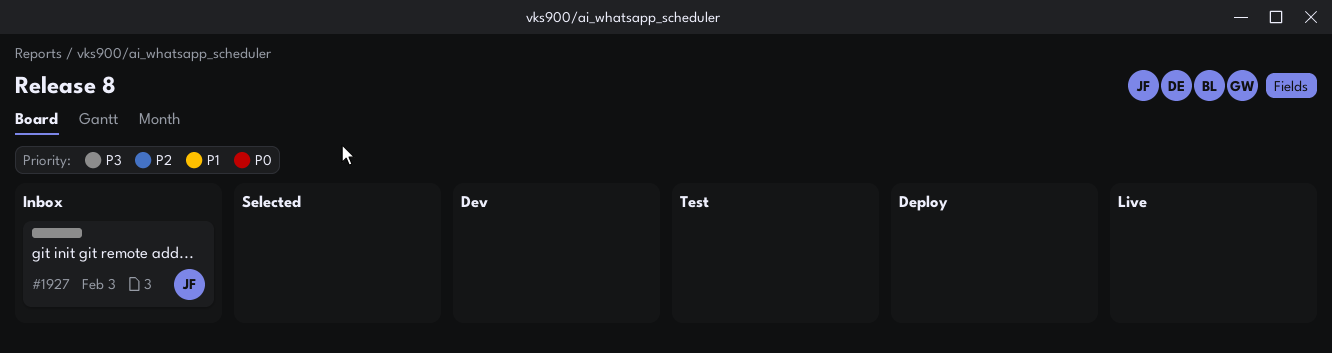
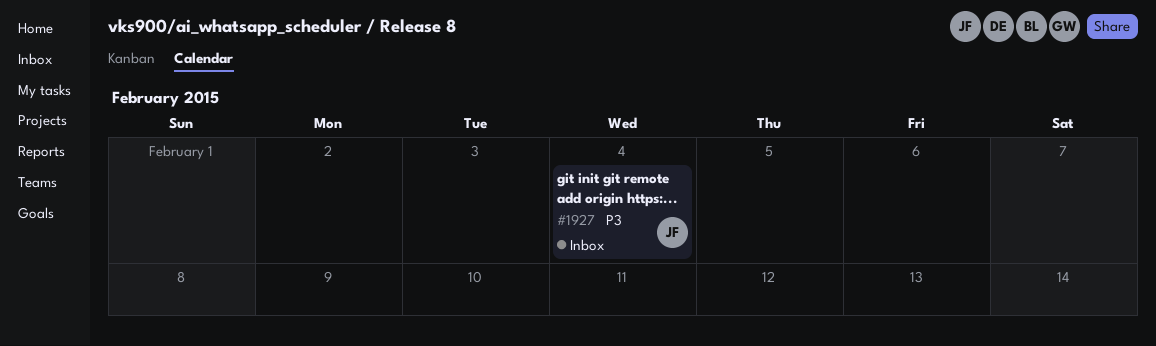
#1927, due: Feb 3 -> Feb 4

